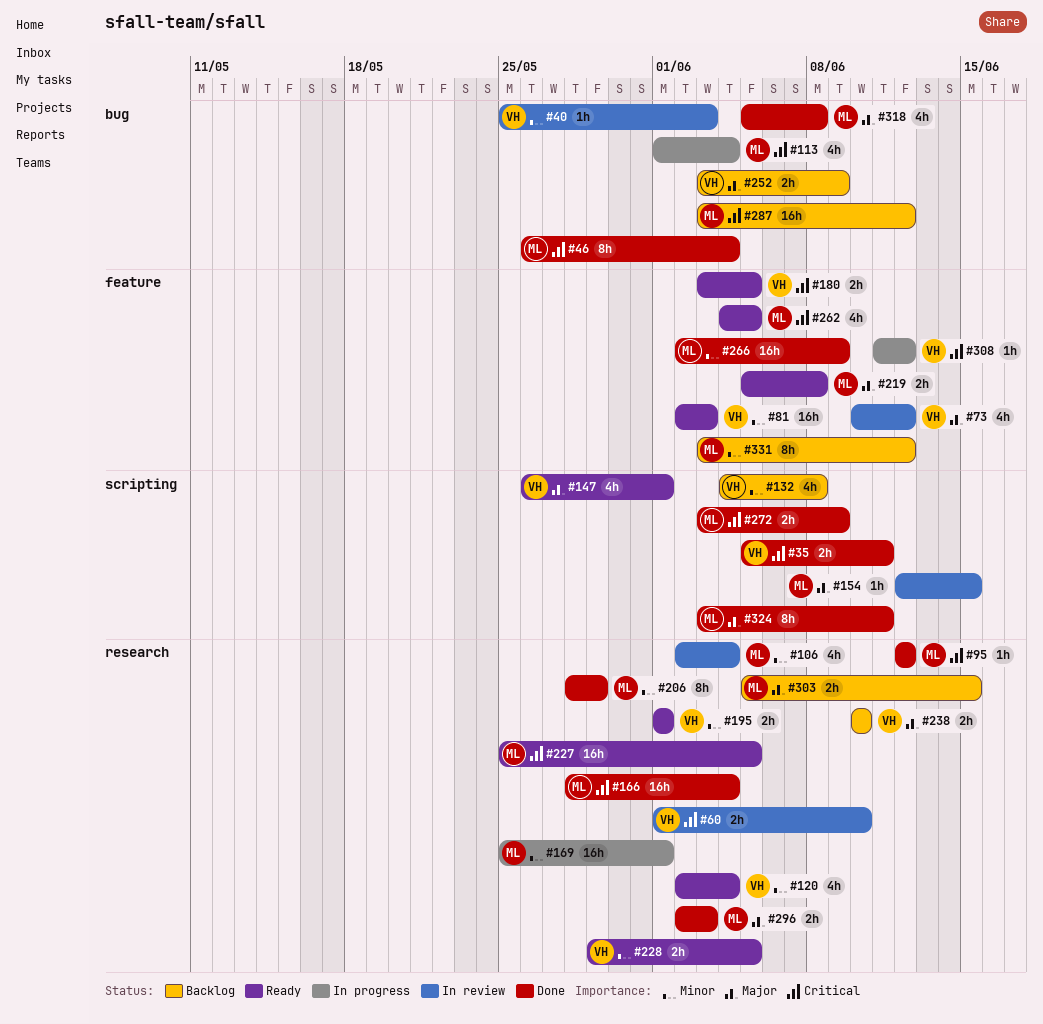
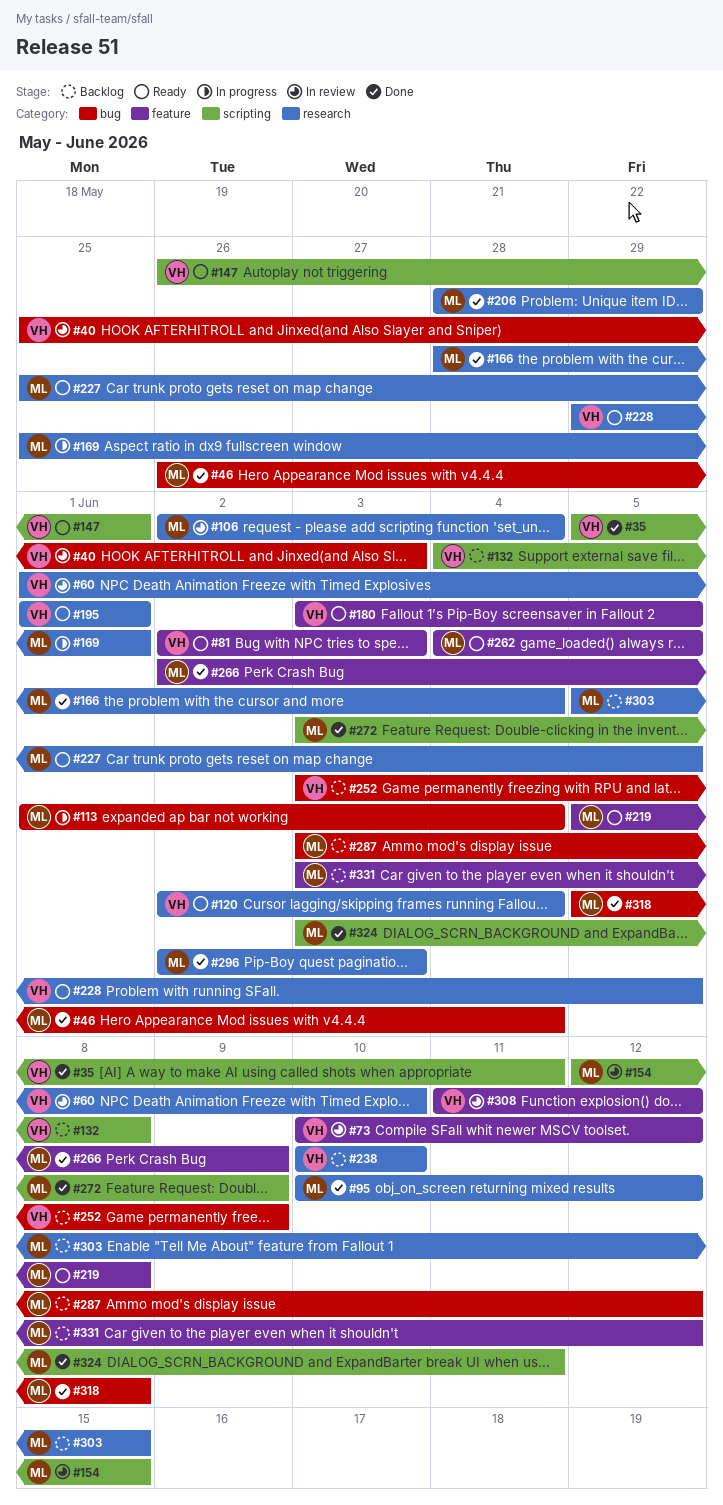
#95, start: Jun 12 -> Jun 10
#308, status: In progress -> In review

